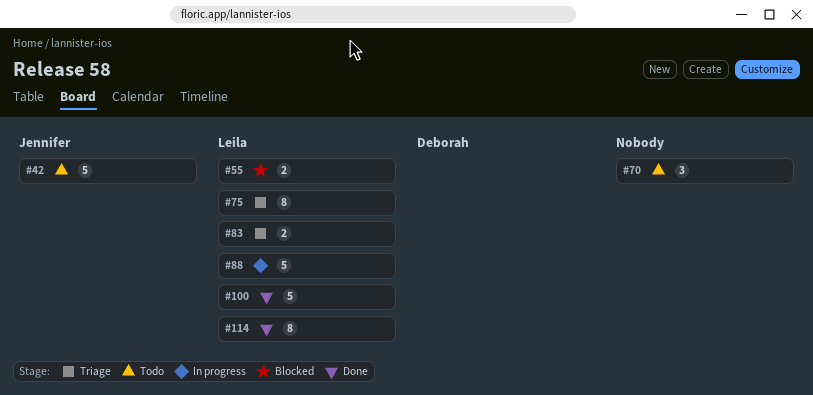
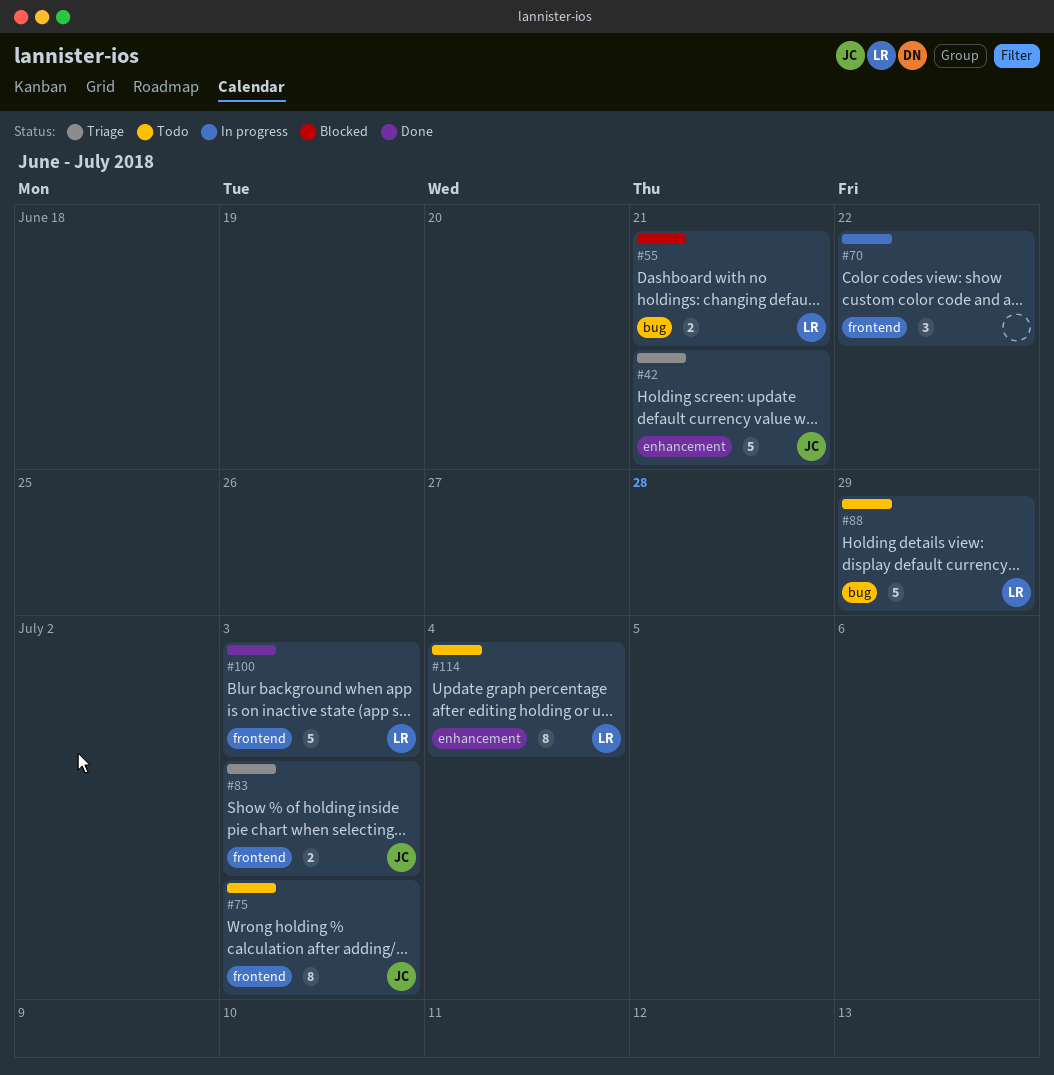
#42, status: Todo -> Triage
#70, status: Todo -> In progress
#75, status: Triage -> Todo
#75, owner: Leila -> Jennifer
#83, owner: Leila -> Jennifer
#88, status: In progress -> Todo
#114, status: Done -> Todo

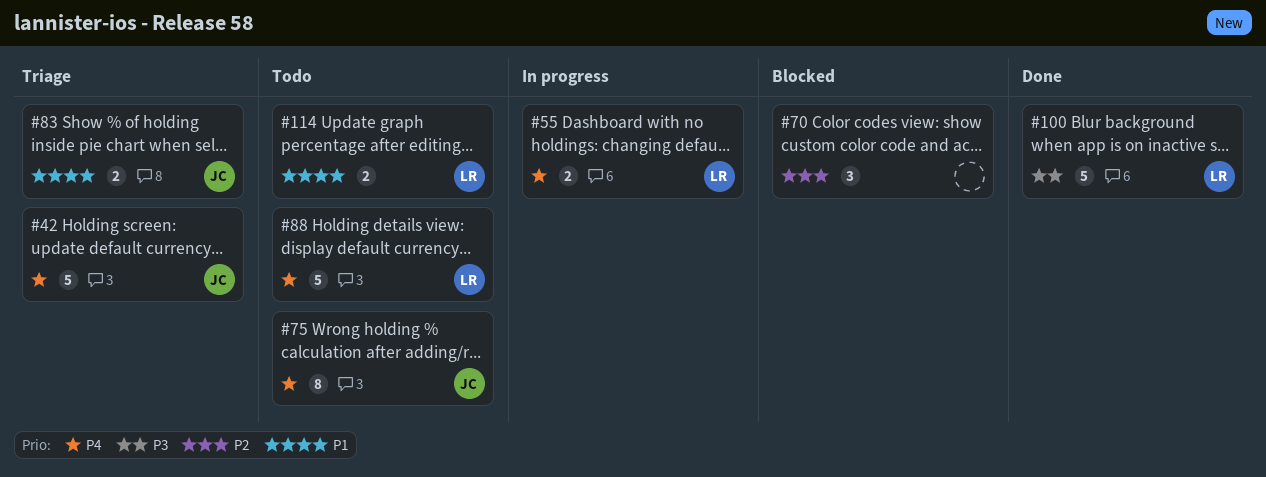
#55, status: Blocked -> In progress
#70, status: In progress -> Blocked
#114, estimate: 8 -> 2

